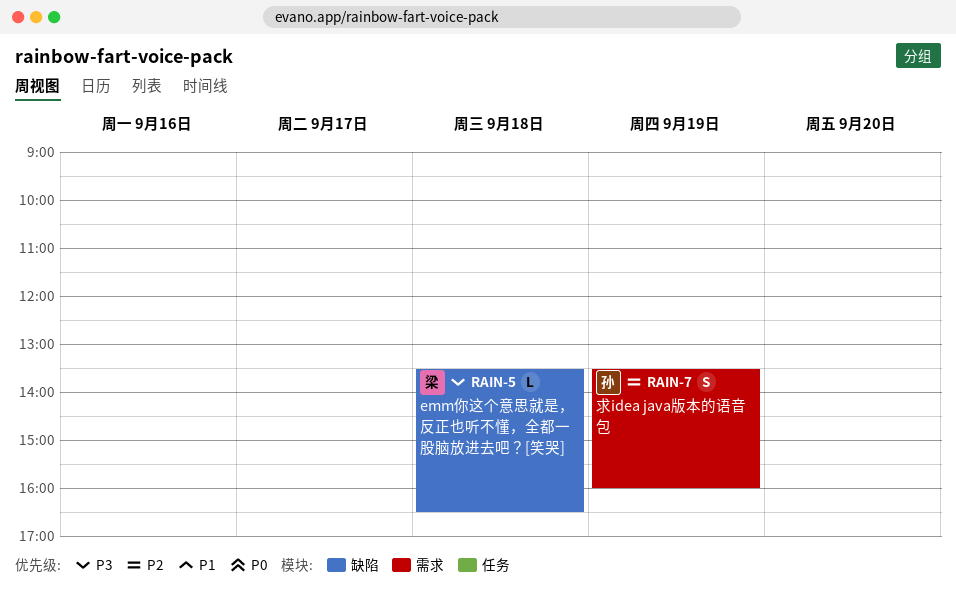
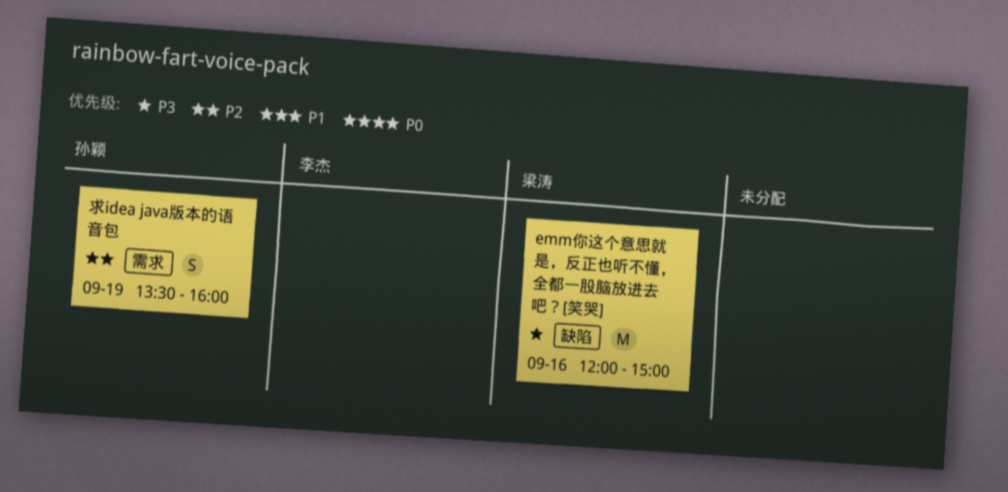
emm你这个意思就是，反正也听不懂，全都一股脑放进去吧？[笑哭], estimate: L -> M
emm你这个意思就是，反正也听不懂，全都一股脑放进去吧？[笑哭], day: Sep 18 -> Sep 16
emm你这个意思就是，反正也听不懂，全都一股脑放进去吧？[笑哭], begins: 13:30 -> 12:00
emm你这个意思就是，反正也听不懂，全都一股脑放进去吧？[笑哭], ends: 16:30 -> 15:00

